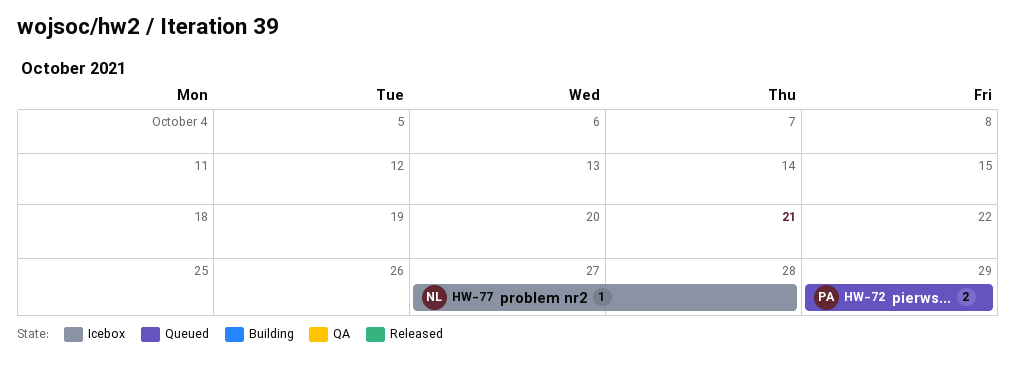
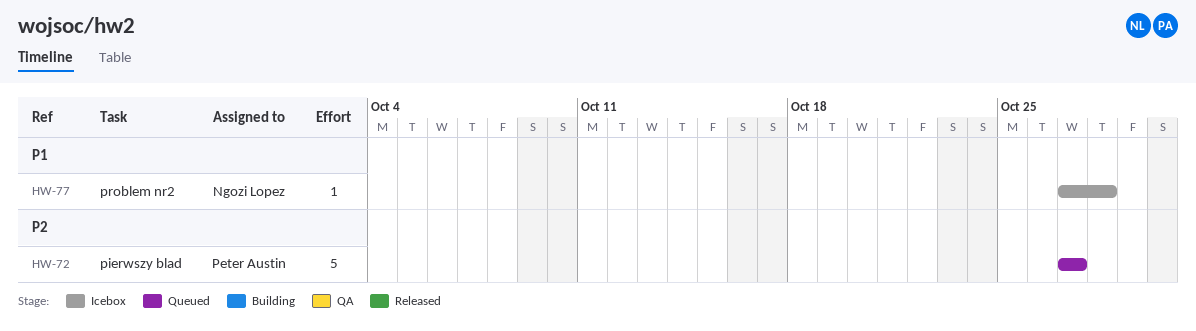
HW-72, estimate: 2 -> 5
HW-72, start: Oct 29 -> Oct 27
HW-72, due: Oct 29 -> Oct 27

